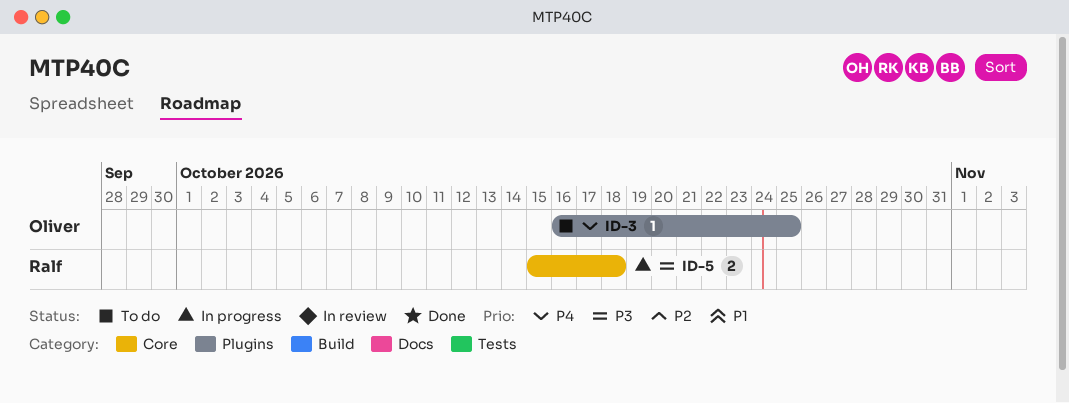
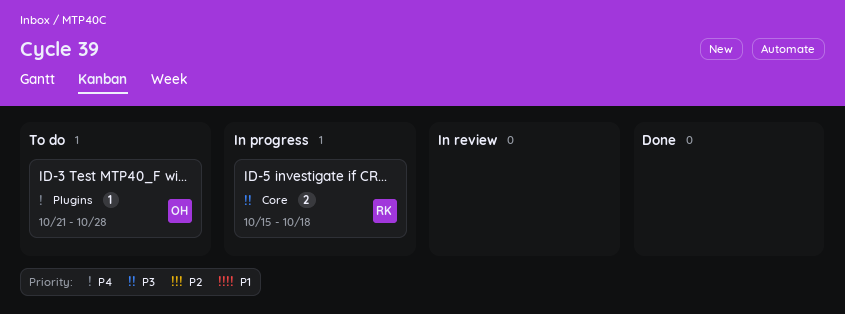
ID-3, start: Oct 16 -> Oct 21
ID-3, due: Oct 25 -> Oct 28

